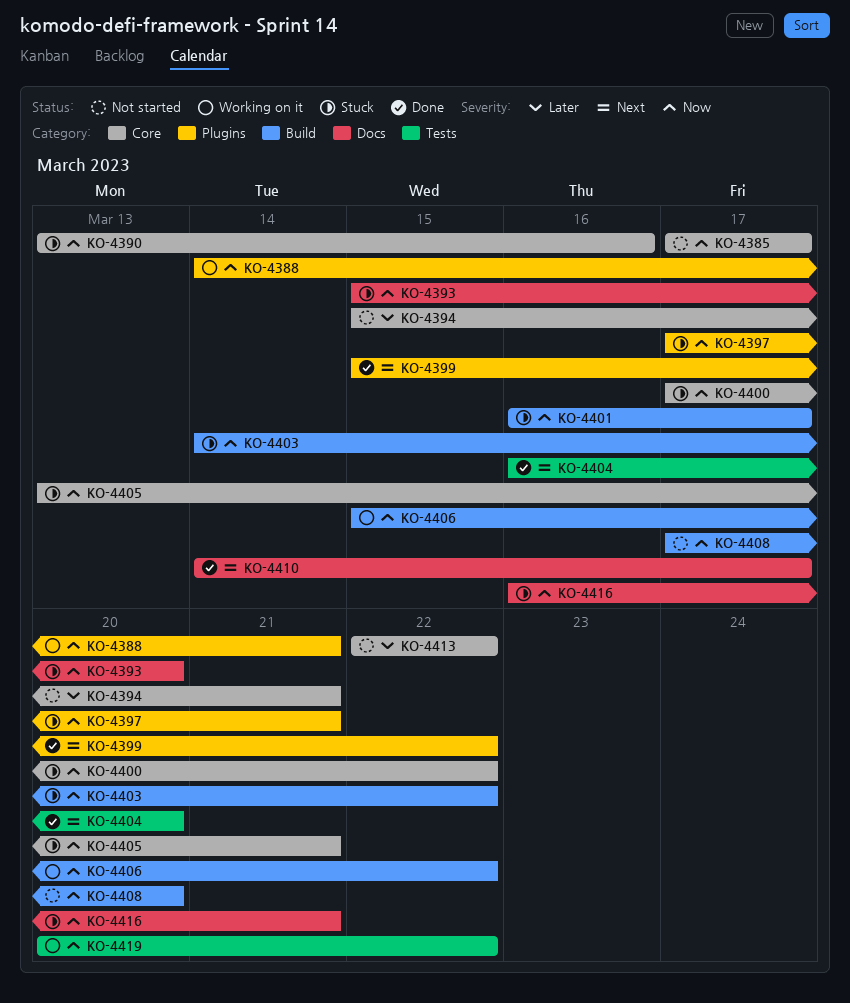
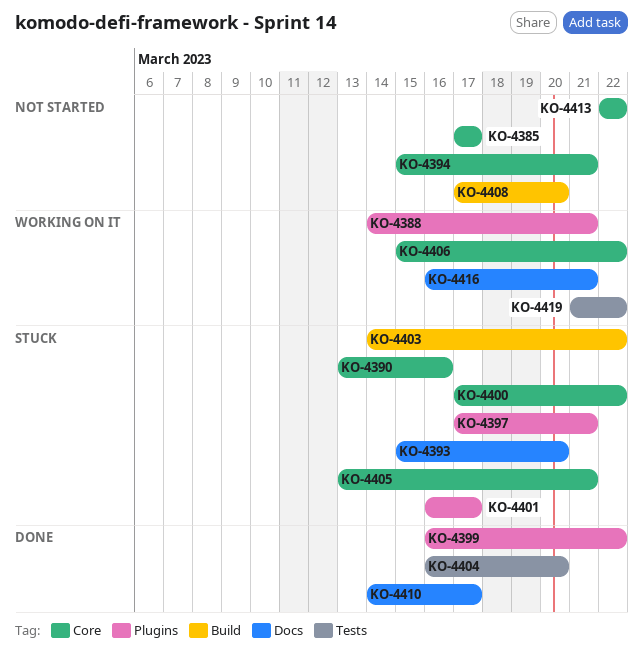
KO-4399, start: Mar 15 -> Mar 16
KO-4401, label: Build -> Plugins
KO-4406, label: Build -> Core
KO-4416, status: Stuck -> Working on it
KO-4419, start: Mar 20 -> Mar 21

